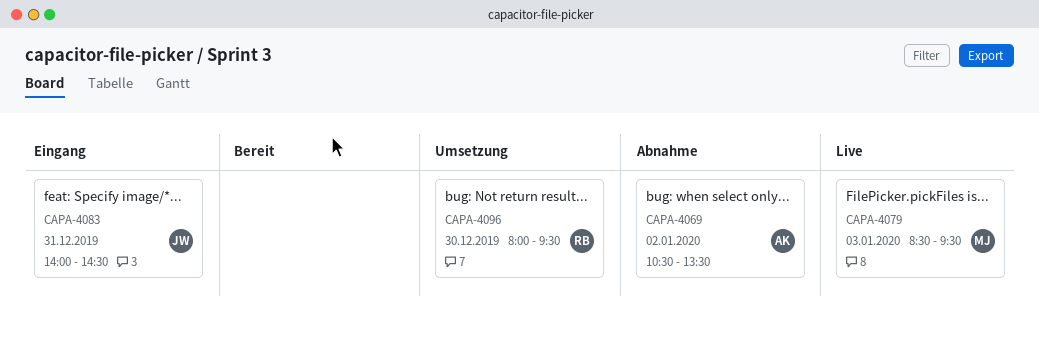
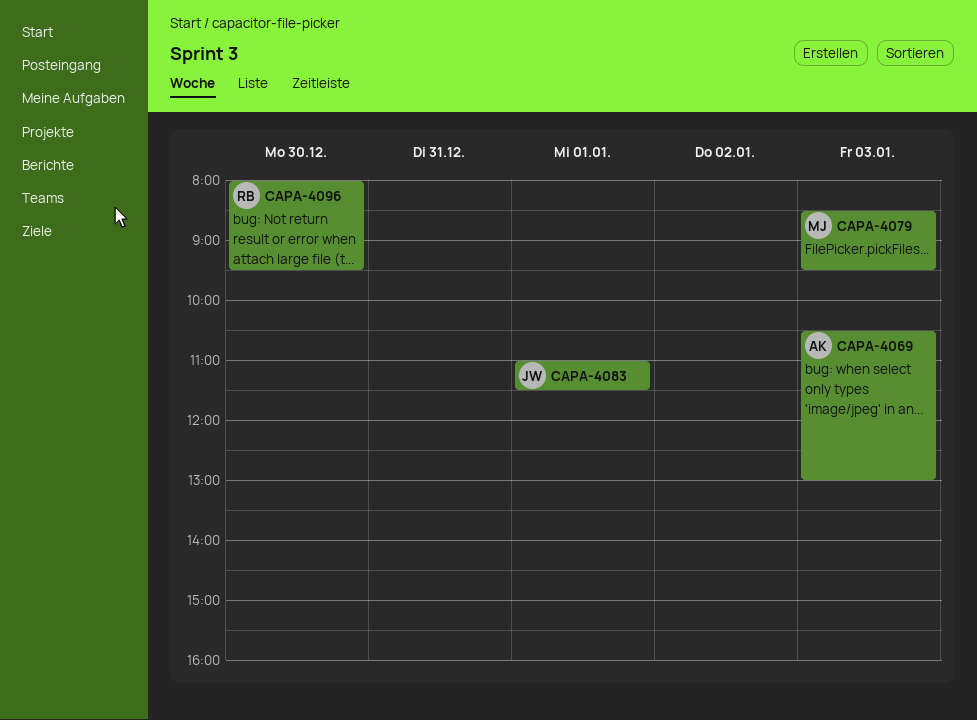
CAPA-4069, day: Jan 2 -> Jan 3
CAPA-4069, ends: 13:30 -> 13:00
CAPA-4083, day: Dec 31 -> Jan 1
CAPA-4083, begins: 14:00 -> 11:00
CAPA-4083, ends: 14:30 -> 11:30

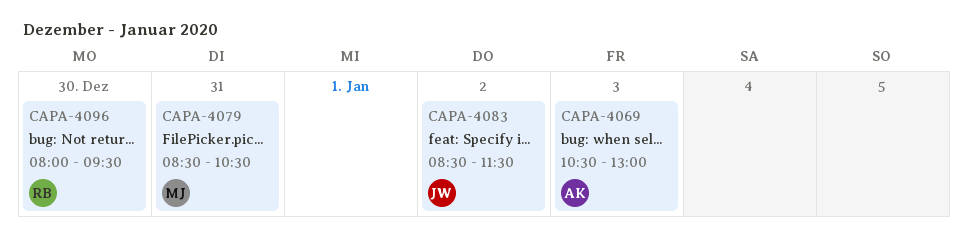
CAPA-4079, day: Jan 3 -> Dec 31
CAPA-4079, ends: 09:30 -> 10:30
CAPA-4083, day: Jan 1 -> Jan 2
CAPA-4083, begins: 11:00 -> 08:30

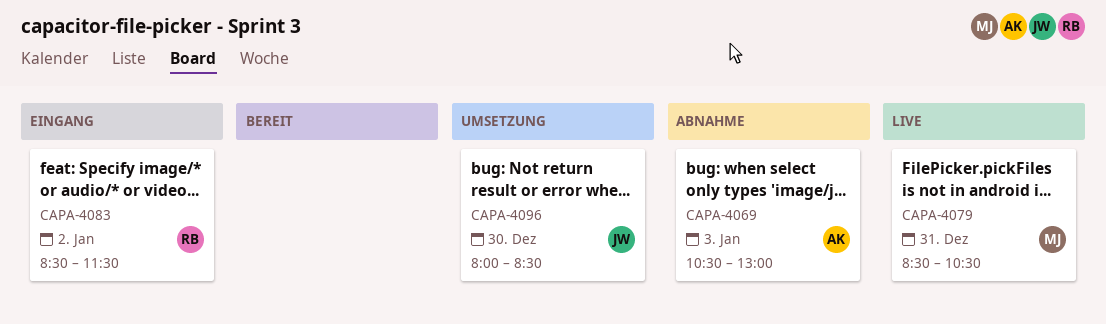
CAPA-4083, owner: JW -> RB
CAPA-4096, owner: RB -> JW
CAPA-4096, ends: 09:30 -> 08:30

